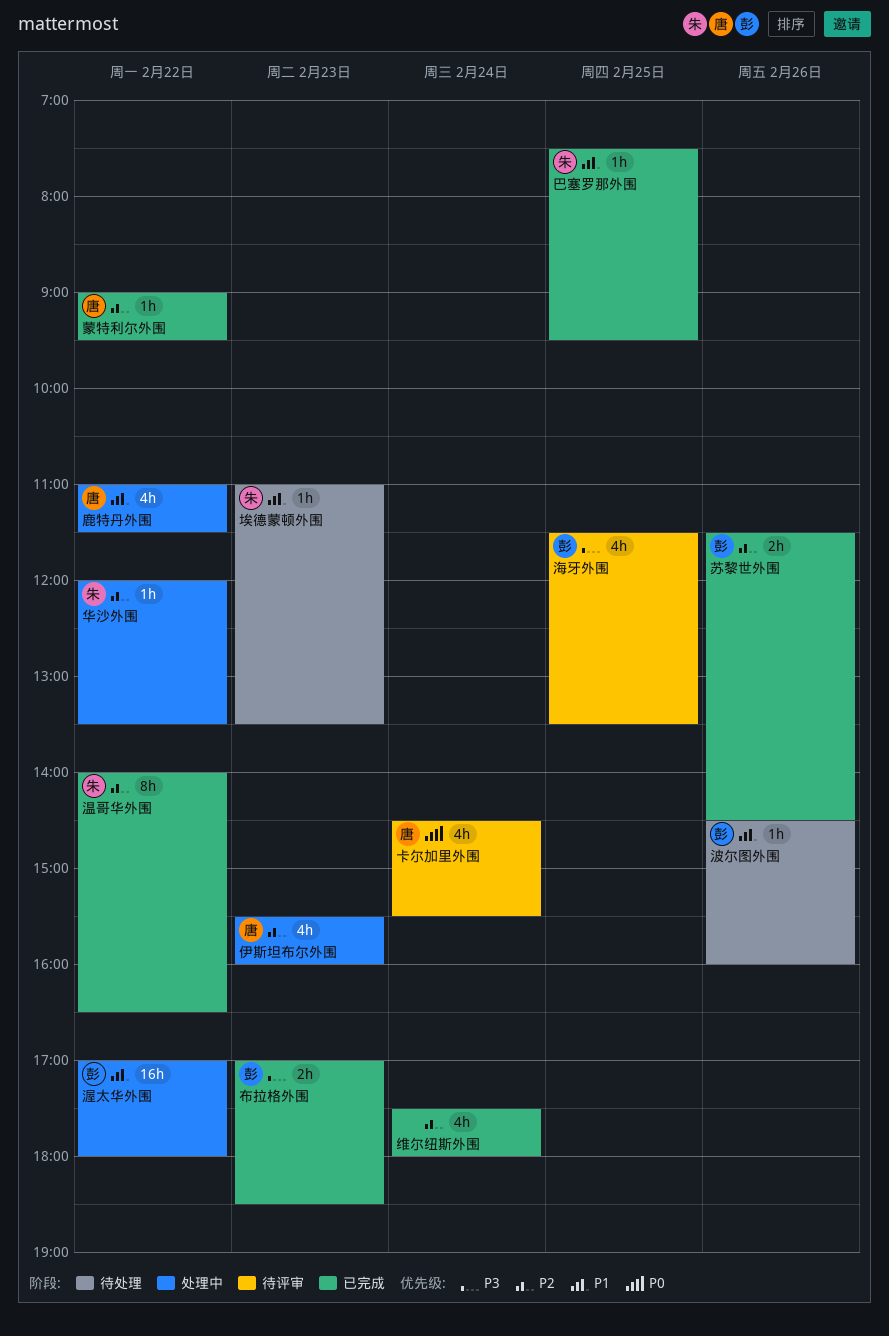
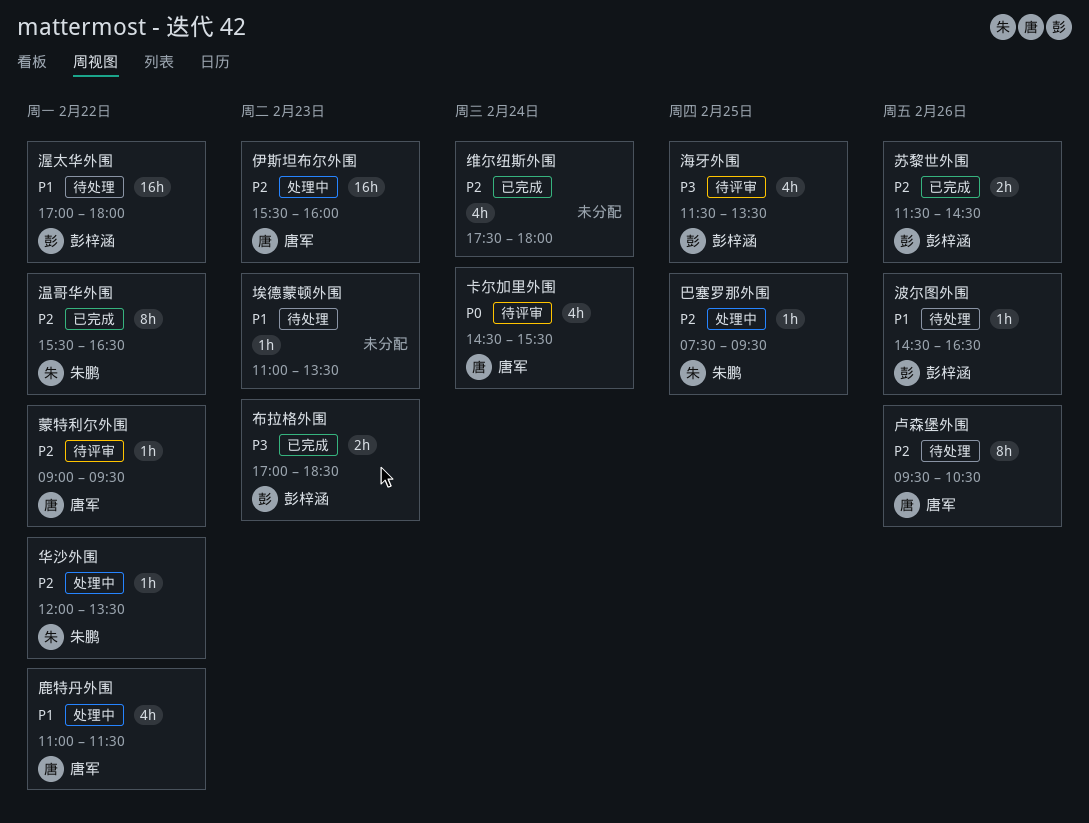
伊斯坦布尔外围, estimate: 4h -> 16h
卢森堡外围: none -> present
埃德蒙顿外围, owner: 朱鹏 -> none
巴塞罗那外围, status: 已完成 -> 处理中
巴塞罗那外围, priority: P1 -> P2
波尔图外围, ends: 16:00 -> 16:30
渥太华外围, status: 处理中 -> 待处理
温哥华外围, begins: 14:00 -> 15:30
蒙特利尔外围, status: 已完成 -> 待评审

